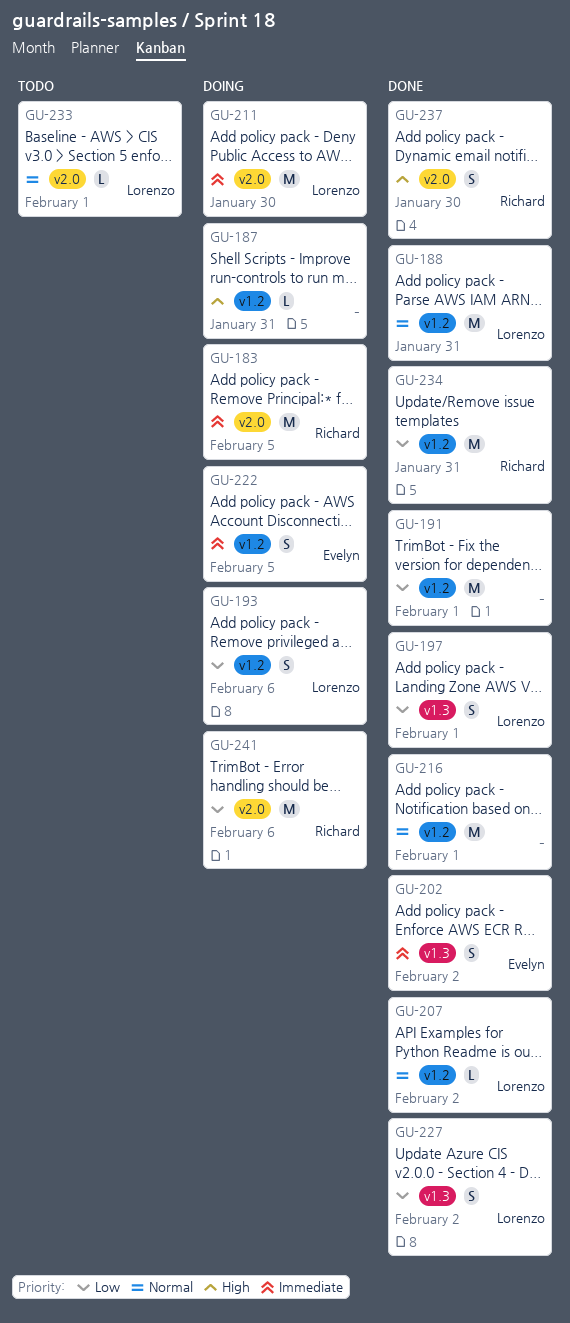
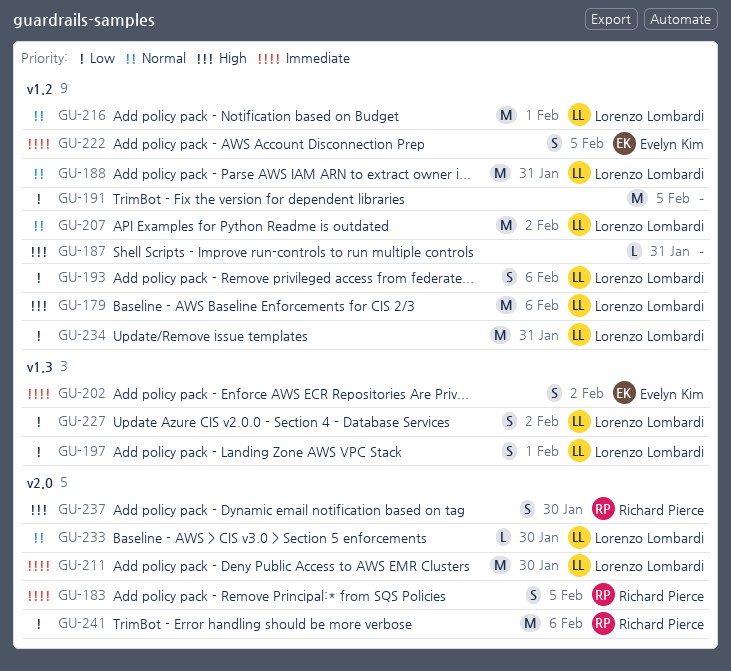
GU-179: none -> present
GU-183, estimate: M -> S
GU-191, due: Feb 1 -> Feb 5
GU-207, estimate: L -> M
GU-216, owner: none -> Lorenzo Lombardi
GU-233, due: Feb 1 -> Jan 30
GU-234, owner: Richard Pierce -> Lorenzo Lombardi

